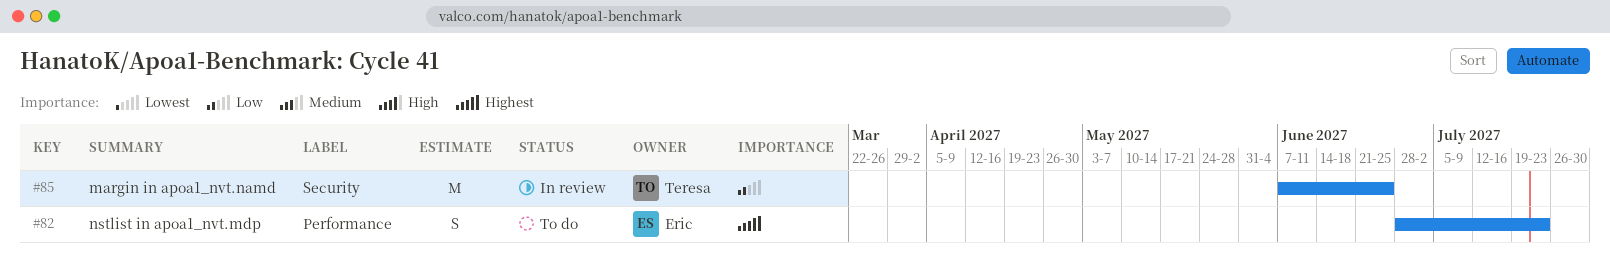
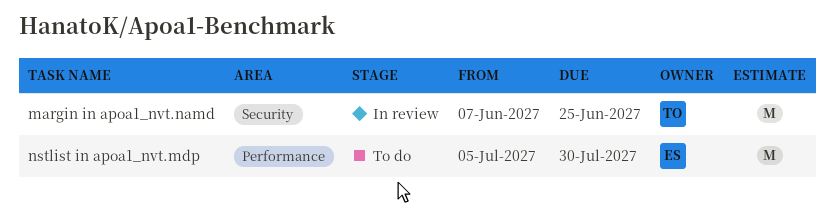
nstlist in apoa1_nvt.mdp, estimate: S -> M
nstlist in apoa1_nvt.mdp, start: Jun 28 -> Jul 5
nstlist in apoa1_nvt.mdp, due: Jul 23 -> Jul 30

